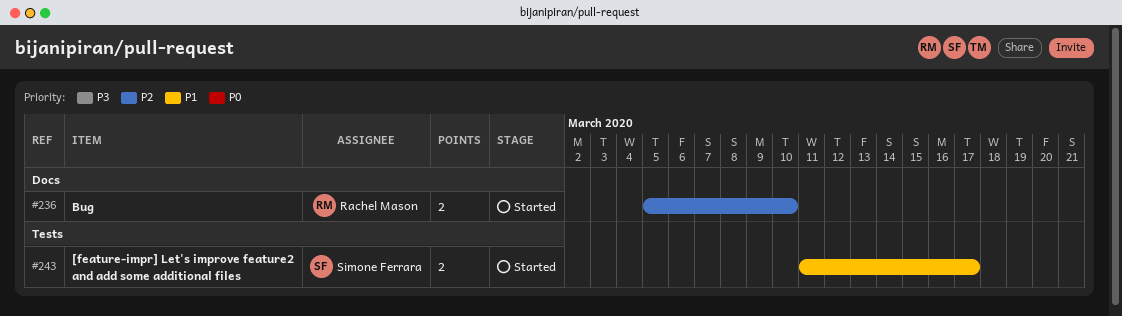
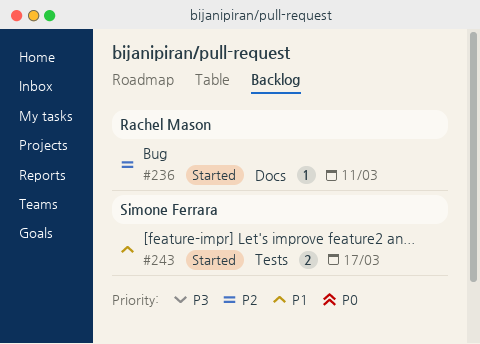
#236, estimate: 2 -> 1
#236, due: Mar 10 -> Mar 11

